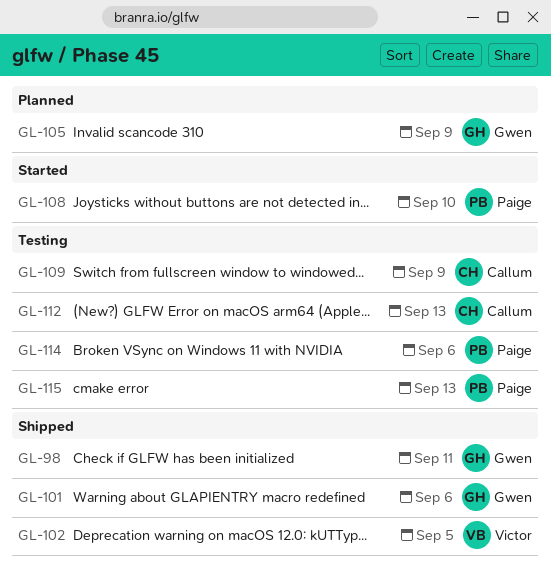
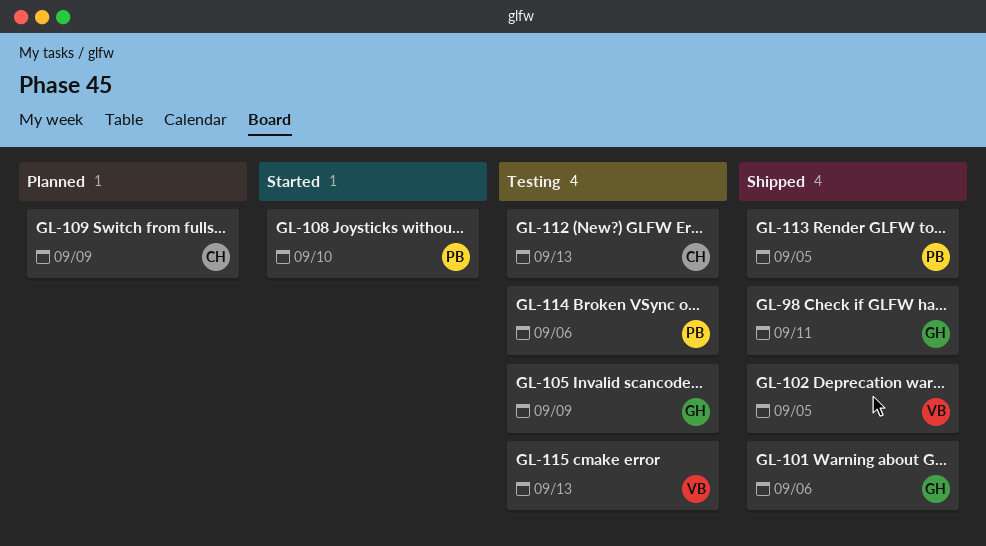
GL-105, status: Planned -> Testing
GL-109, status: Testing -> Planned
GL-113: none -> present
GL-115, owner: Paige -> Victor

